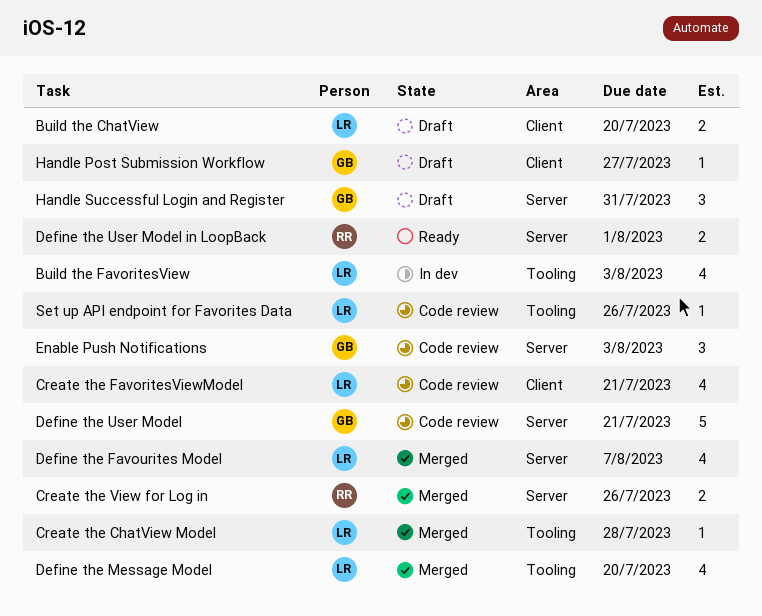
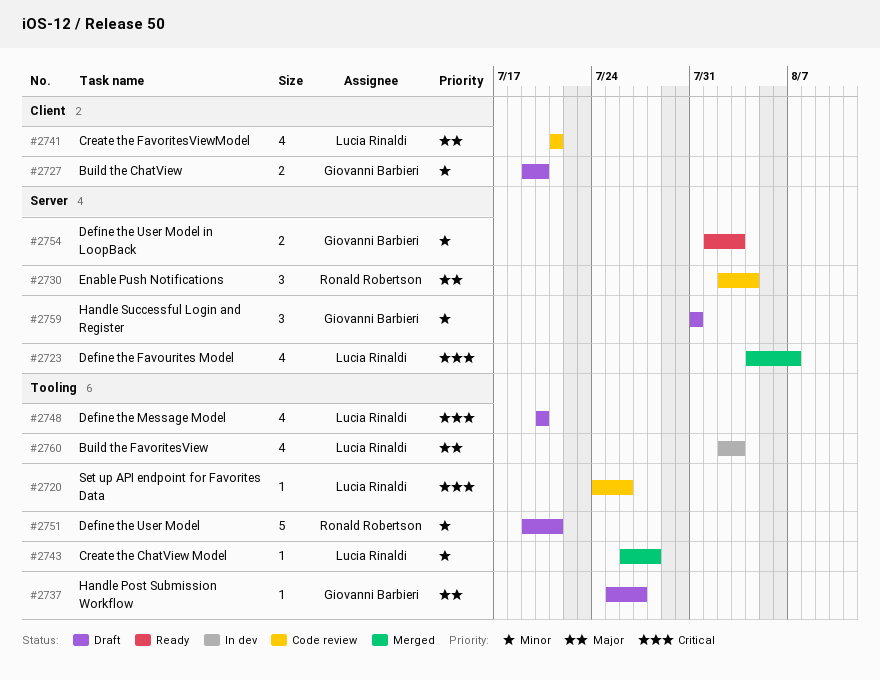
Build the ChatView, owner: Lucia Rinaldi -> Giovanni Barbieri
Create the View for Log in: present -> none
Define the Message Model, status: Merged -> Draft
Define the User Model, status: Code review -> Draft
Define the User Model, owner: Giovanni Barbieri -> Ronald Robertson
Define the User Model, label: Server -> Tooling
Define the User Model in LoopBack, owner: Ronald Robertson -> Giovanni Barbieri
Define the User Model in LoopBack, due: Aug 1 -> Aug 3
Enable Push Notifications, owner: Giovanni Barbieri -> Ronald Robertson
Enable Push Notifications, due: Aug 3 -> Aug 4
Handle Post Submission Workflow, label: Client -> Tooling

